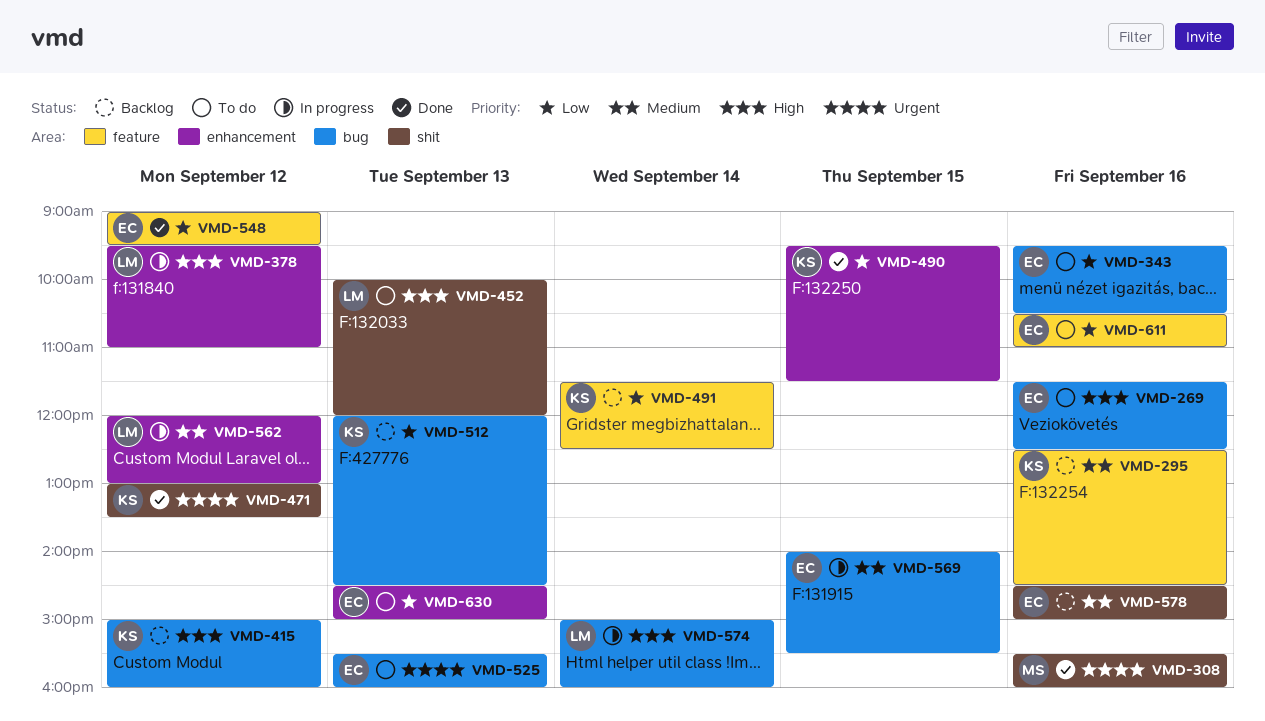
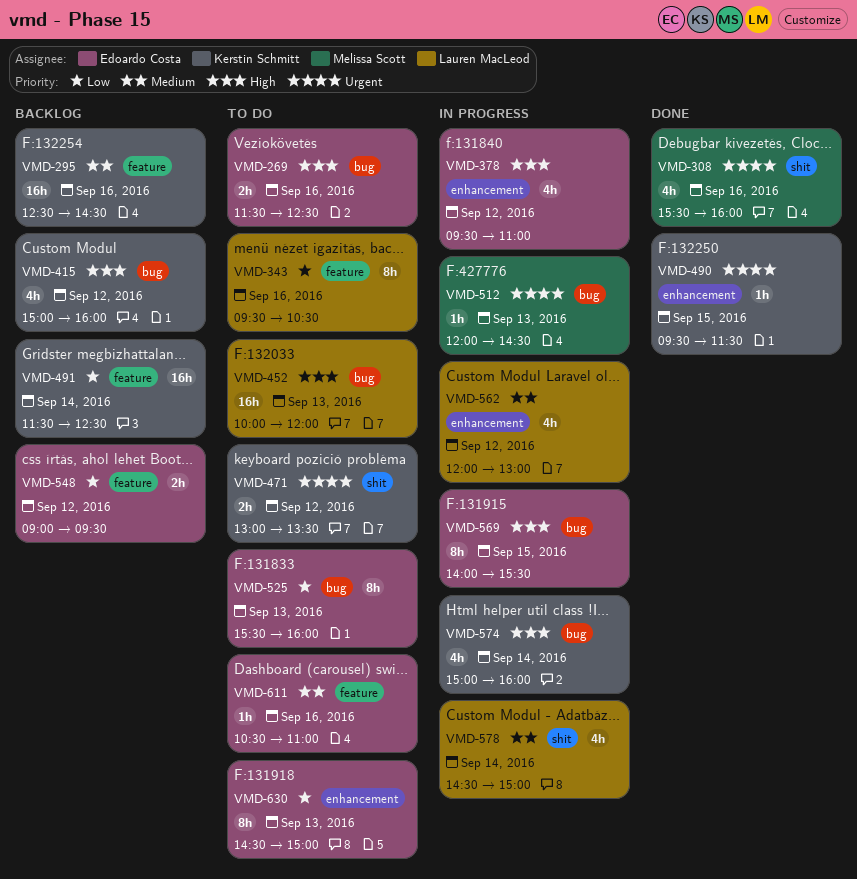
VMD-343, owner: Edoardo Costa -> Lauren MacLeod
VMD-343, label: bug -> feature
VMD-378, owner: Lauren MacLeod -> Edoardo Costa
VMD-452, label: shit -> bug
VMD-471, status: Done -> To do
VMD-490, priority: Low -> Urgent
VMD-512, status: Backlog -> In progress
VMD-512, owner: Kerstin Schmitt -> Melissa Scott
VMD-512, priority: Low -> Urgent
VMD-525, priority: Urgent -> Low
VMD-548, status: Done -> Backlog
VMD-569, priority: Medium -> High
VMD-574, owner: Lauren MacLeod -> Kerstin Schmitt
VMD-578, status: Backlog -> In progress
VMD-578, owner: Edoardo Costa -> Lauren MacLeod
VMD-578, day: Sep 16 -> Sep 14
VMD-611, priority: Low -> Medium

